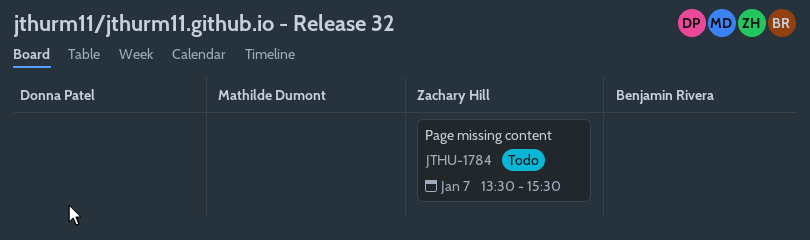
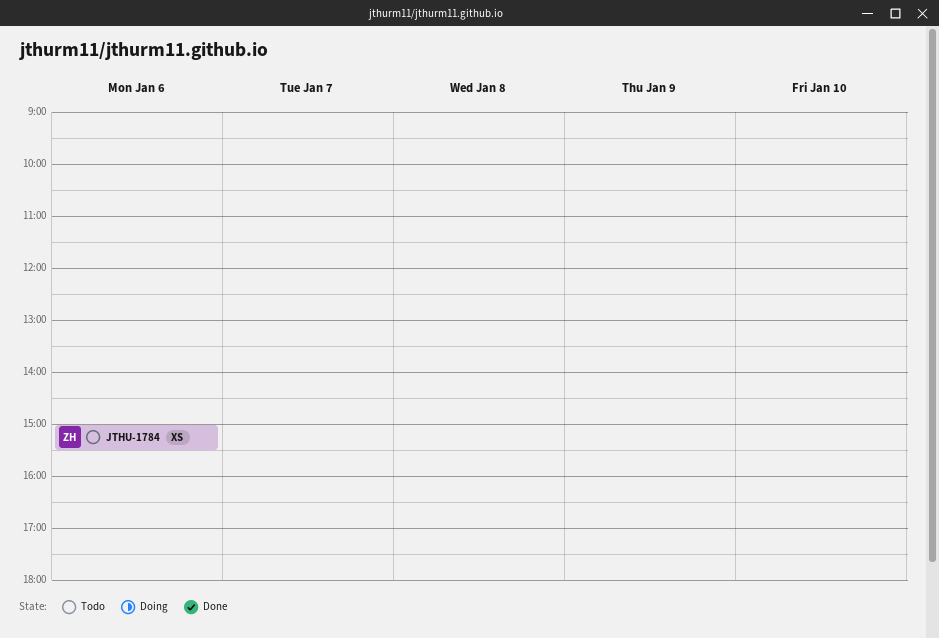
JTHU-1784, day: Jan 7 -> Jan 6
JTHU-1784, begins: 13:30 -> 15:00

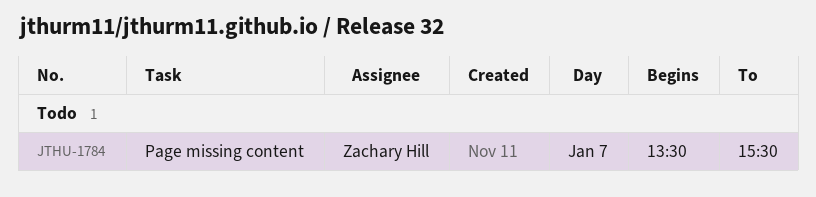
JTHU-1784, day: Jan 6 -> Jan 7
JTHU-1784, begins: 15:00 -> 13:30

